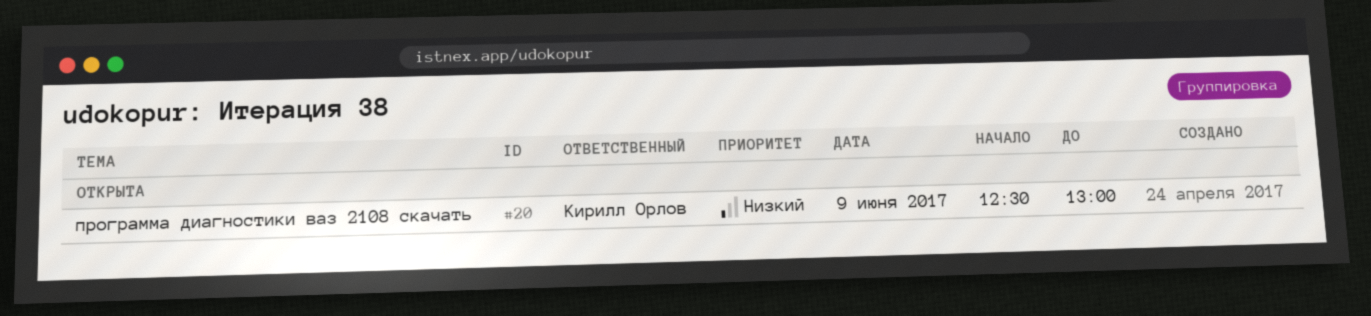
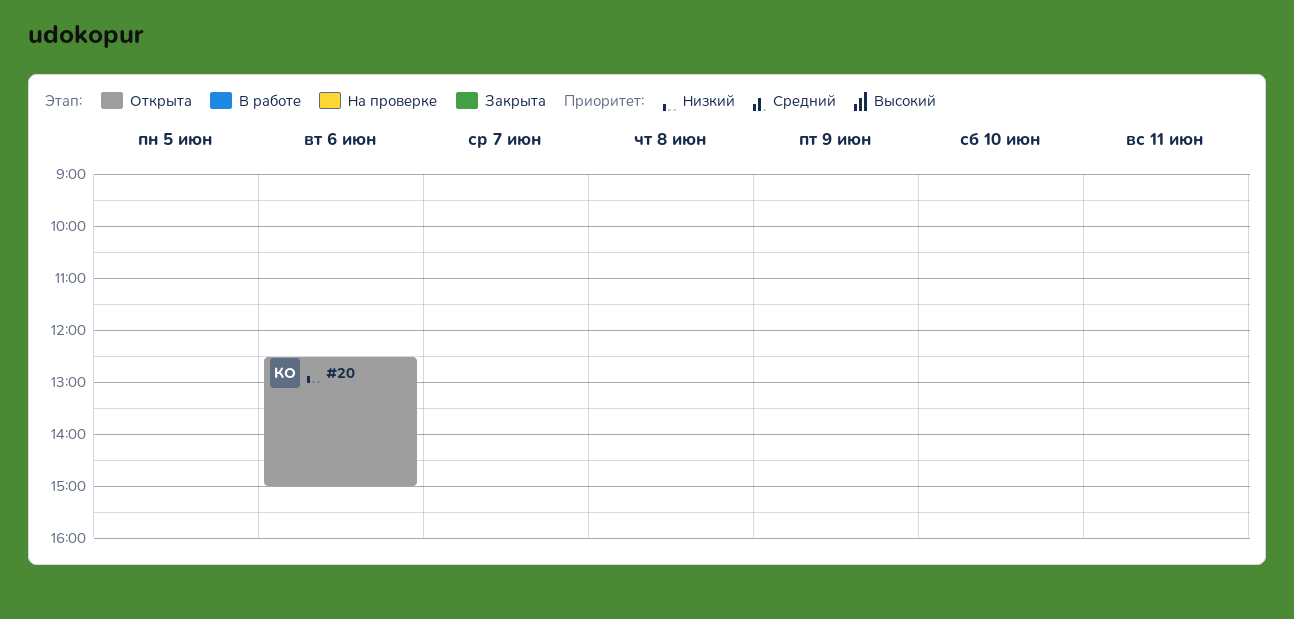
#20, day: Jun 9 -> Jun 6
#20, ends: 13:00 -> 15:00

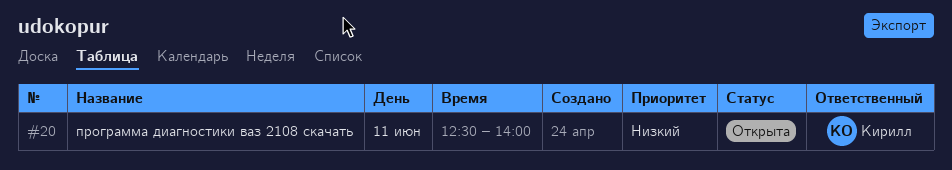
#20, day: Jun 6 -> Jun 11
#20, ends: 15:00 -> 14:00

